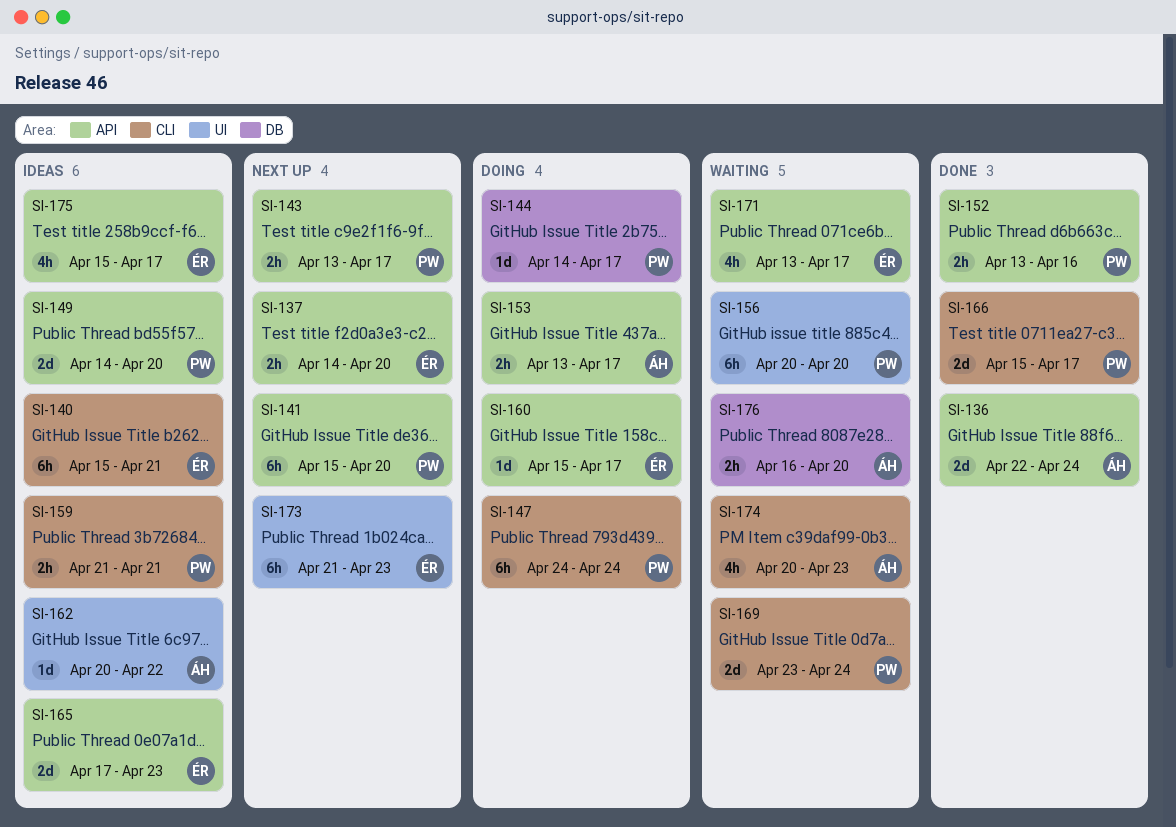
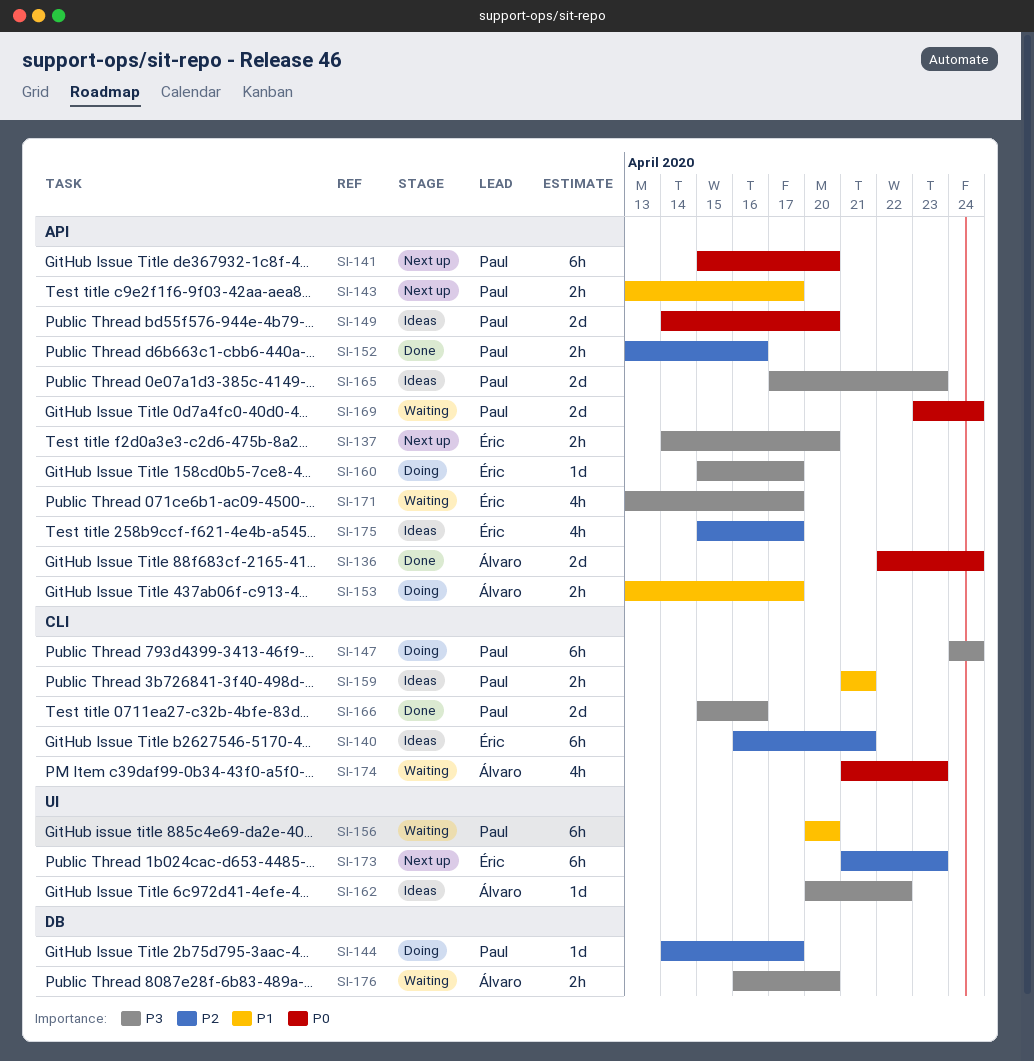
SI-140, start: Apr 15 -> Apr 16
SI-165, owner: Éric -> Paul
SI-166, due: Apr 17 -> Apr 16
SI-169, label: CLI -> API
SI-174, start: Apr 20 -> Apr 21

